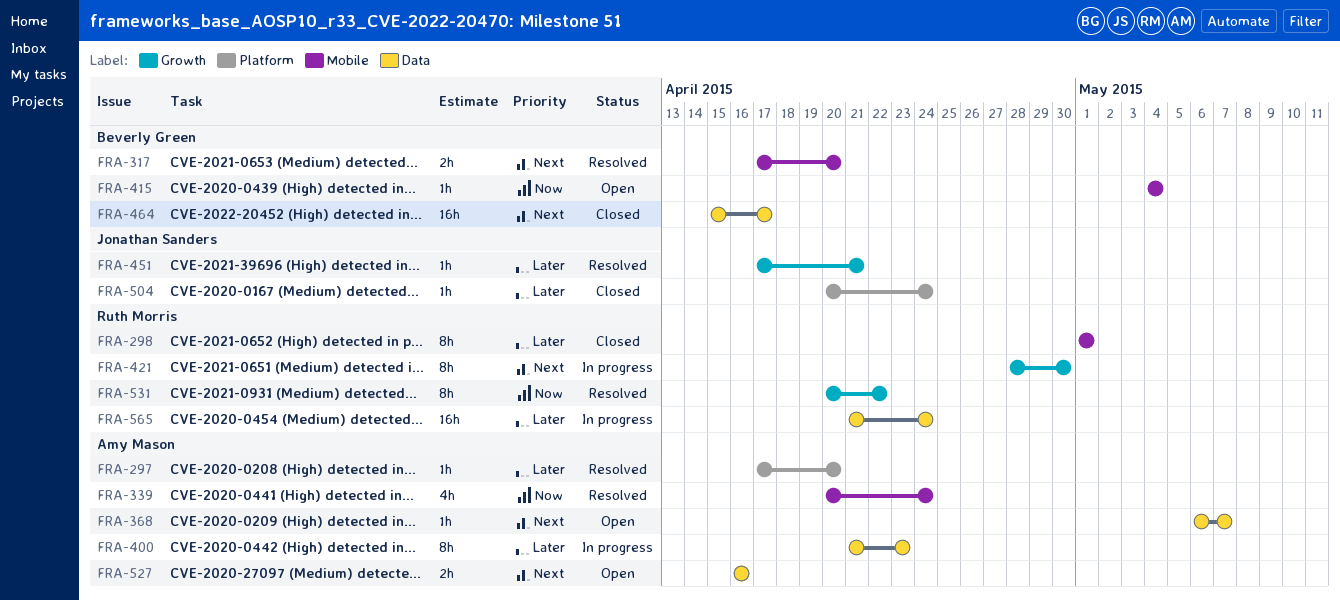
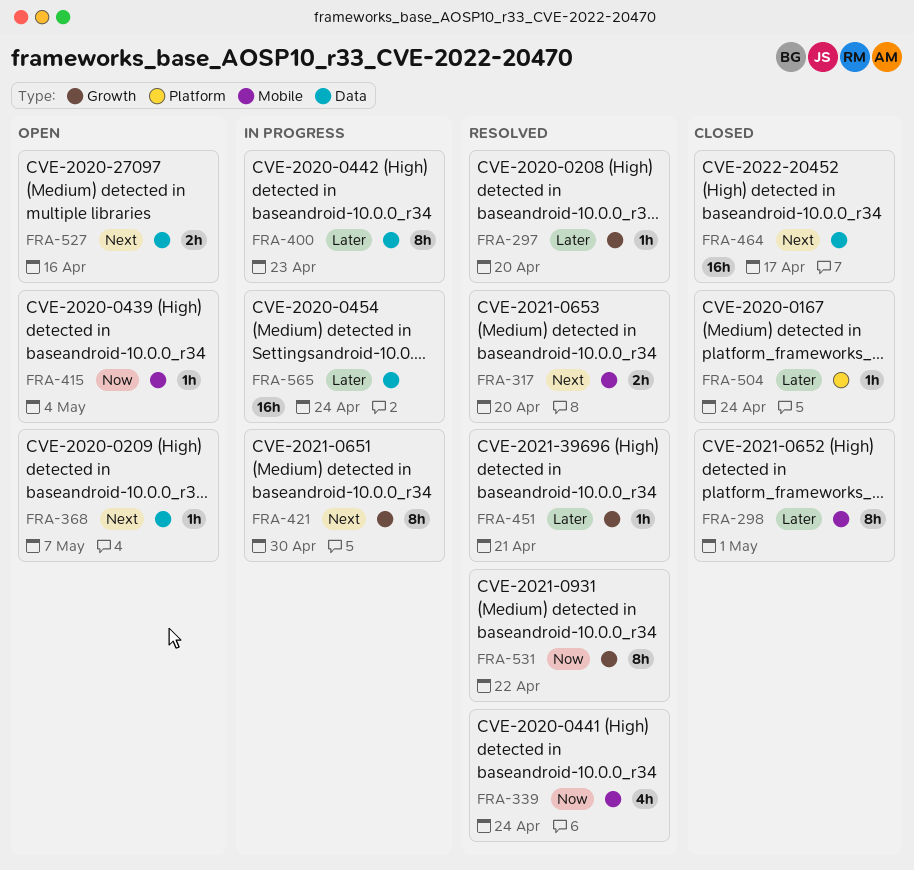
FRA-297, label: Platform -> Growth

